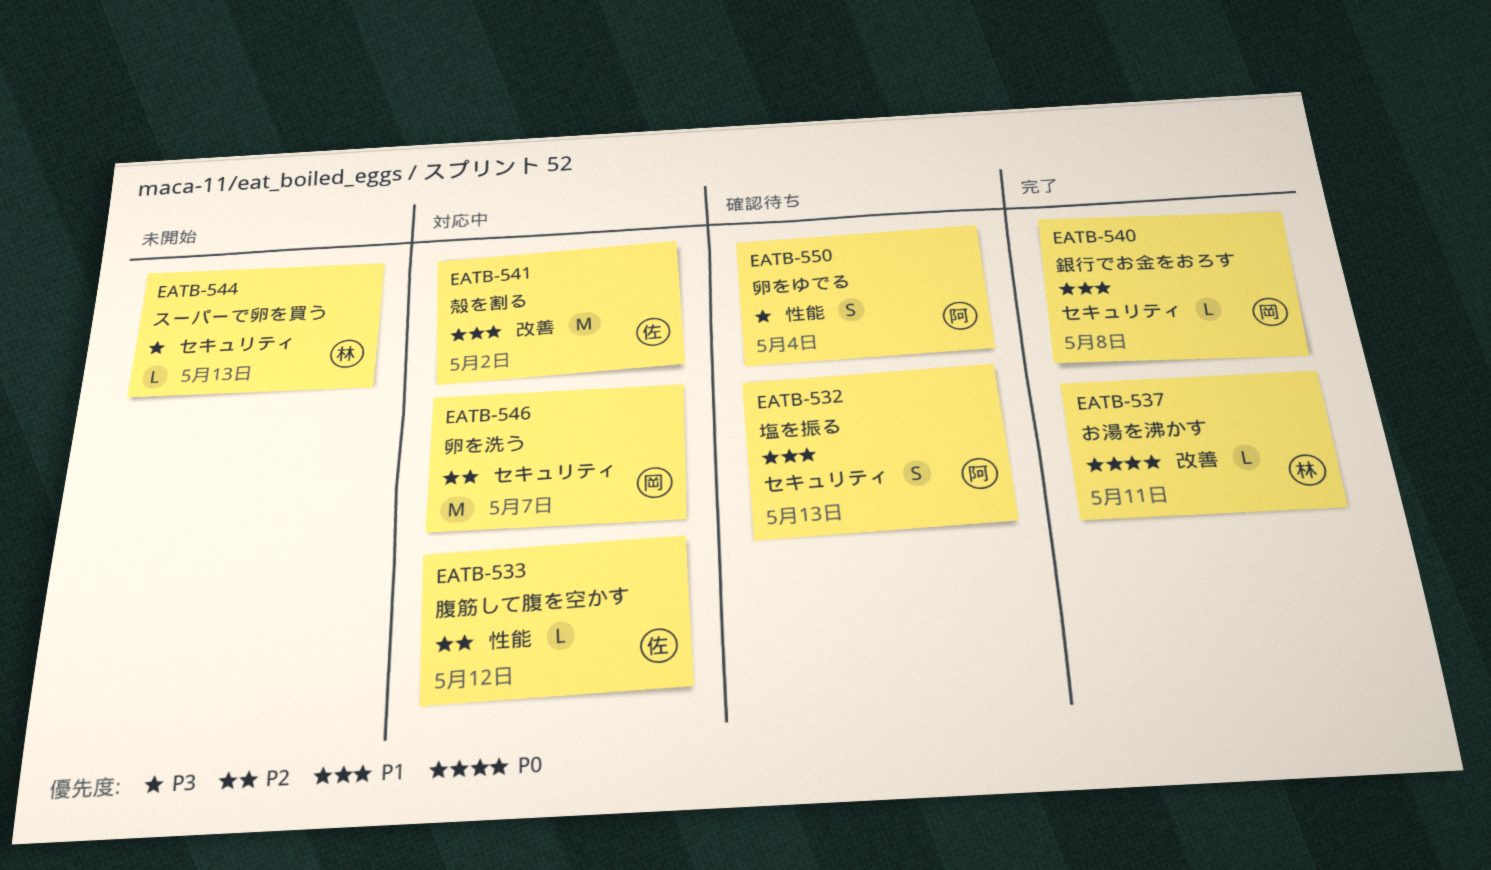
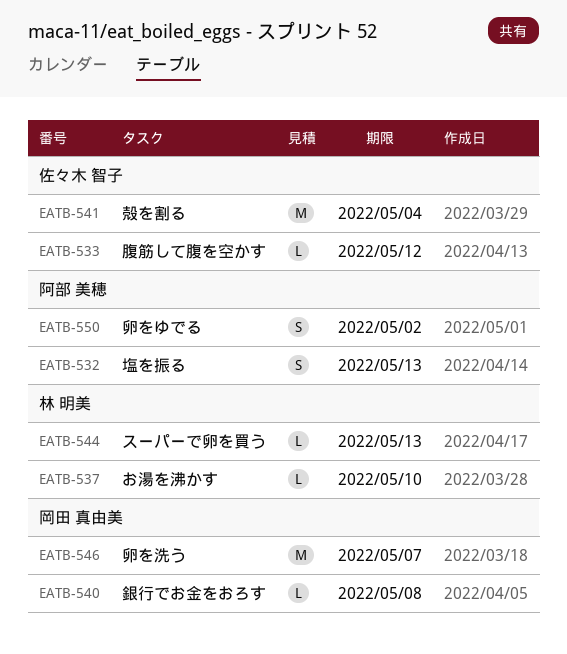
EATB-537, due: May 11 -> May 10
EATB-541, due: May 2 -> May 4
EATB-550, due: May 4 -> May 2

